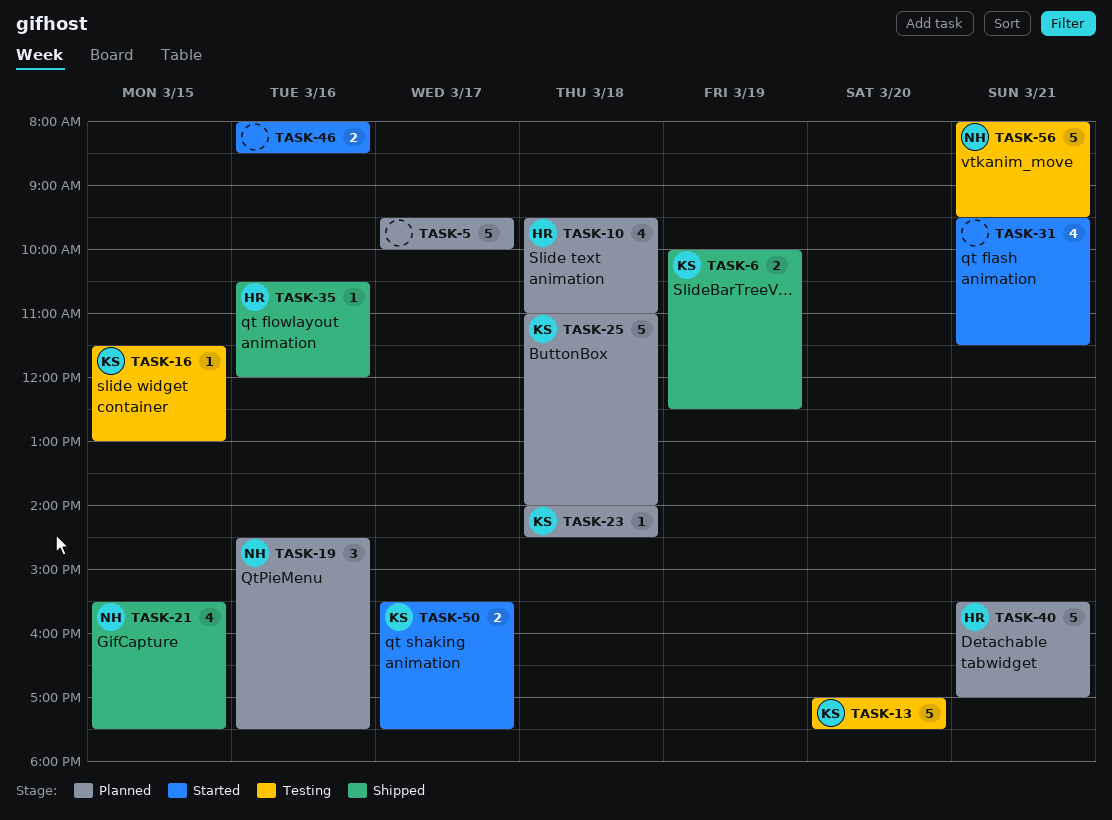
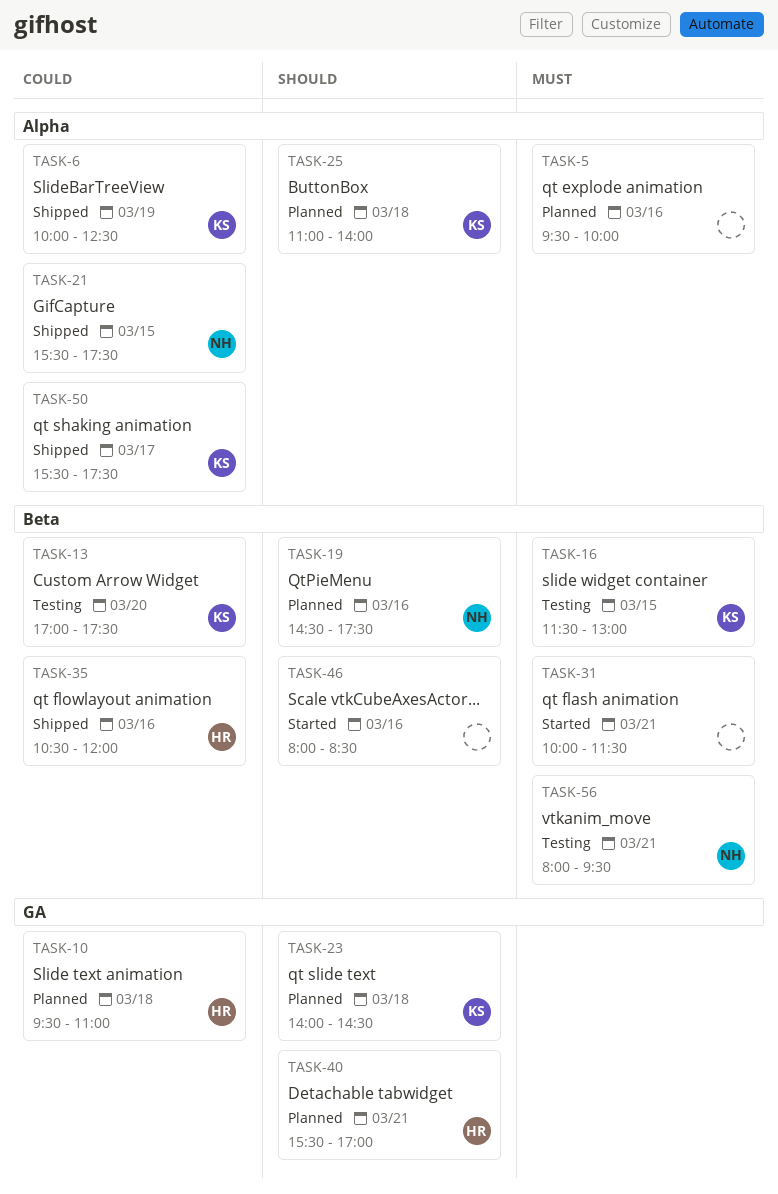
TASK-5, day: Mar 17 -> Mar 16
TASK-31, begins: 09:30 -> 10:00
TASK-50, status: Started -> Shipped

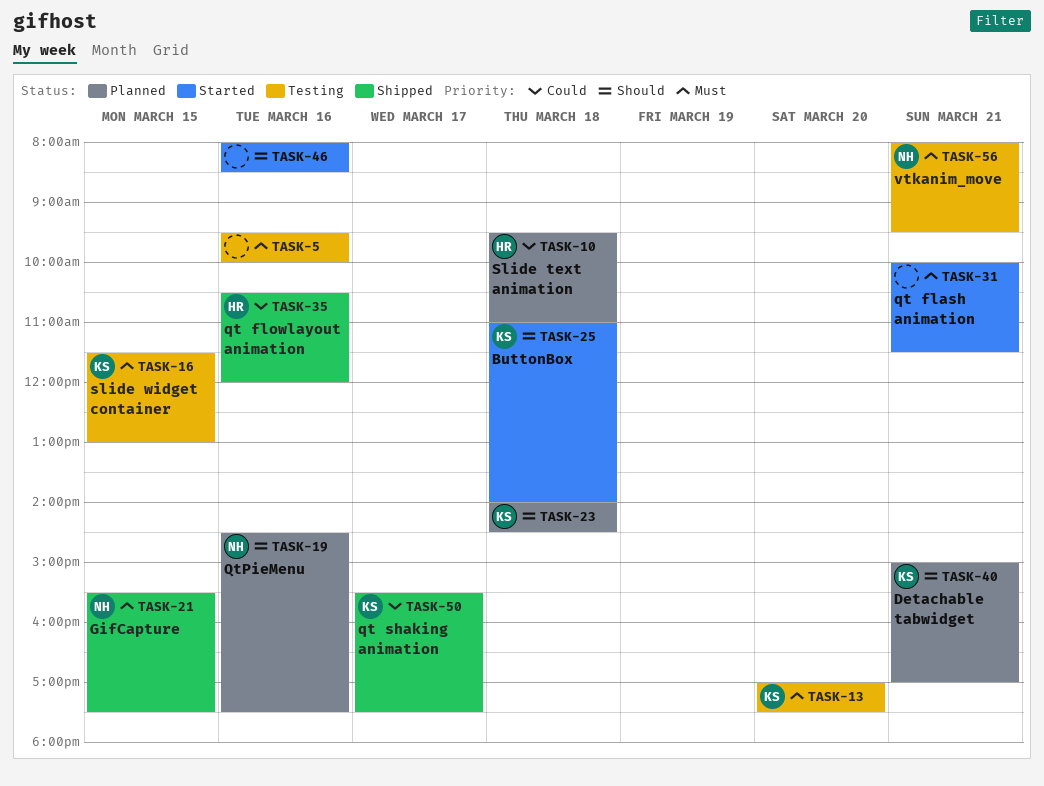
TASK-5, status: Planned -> Testing
TASK-6: present -> none
TASK-13, priority: Could -> Must
TASK-21, priority: Could -> Must
TASK-25, status: Planned -> Started
TASK-40, owner: HR -> KS
TASK-40, begins: 15:30 -> 15:00

